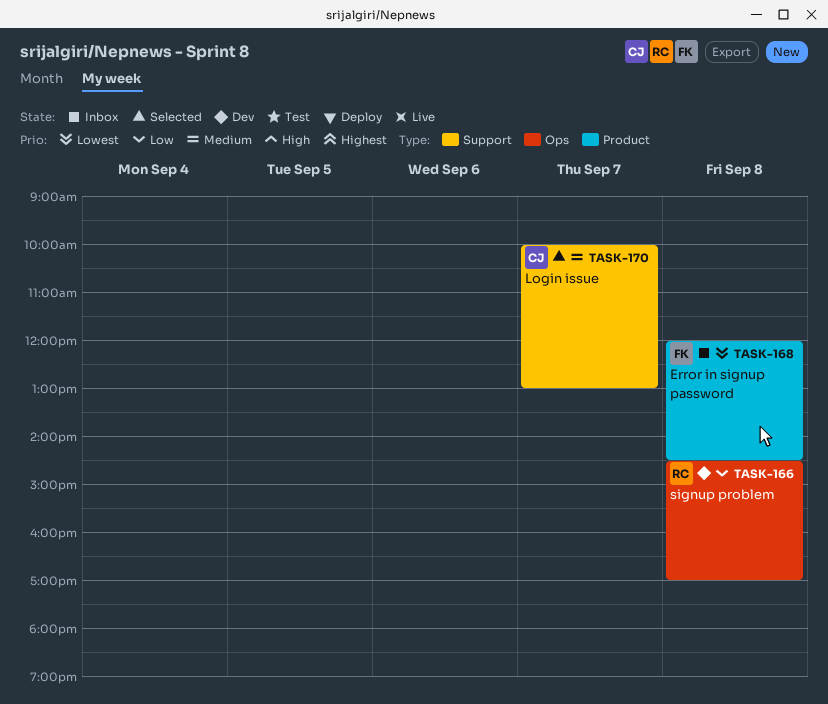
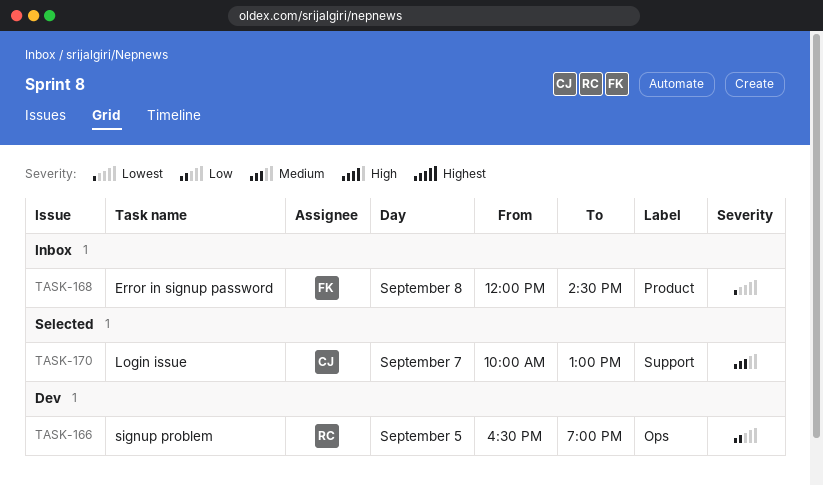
TASK-166, day: Sep 8 -> Sep 5
TASK-166, begins: 14:30 -> 16:30
TASK-166, ends: 17:00 -> 19:00

